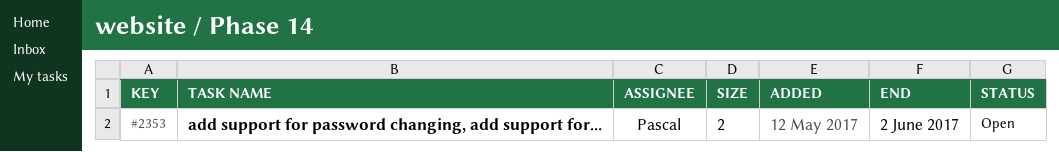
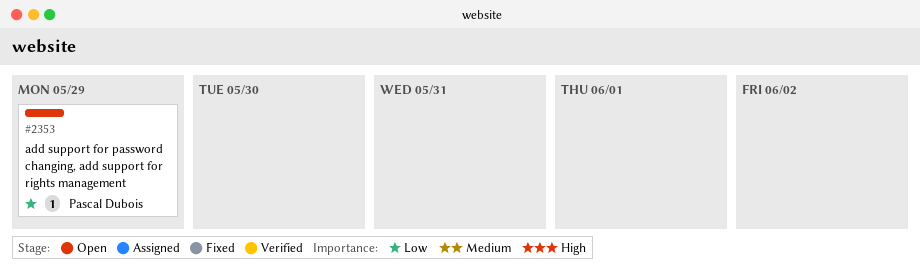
#2353, estimate: 2 -> 1
#2353, due: Jun 2 -> May 29

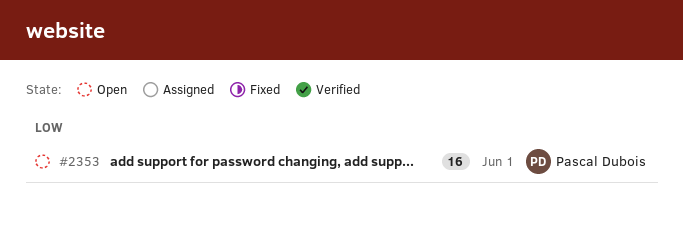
#2353, estimate: 1 -> 16
#2353, due: May 29 -> Jun 1

